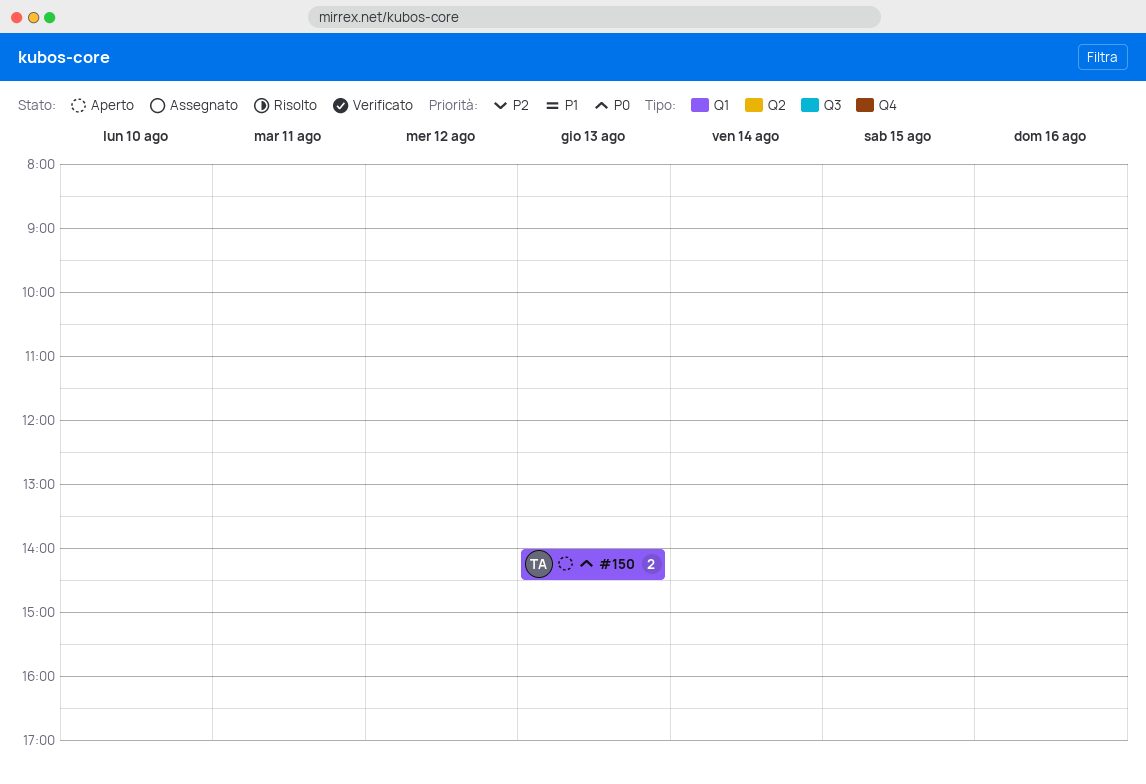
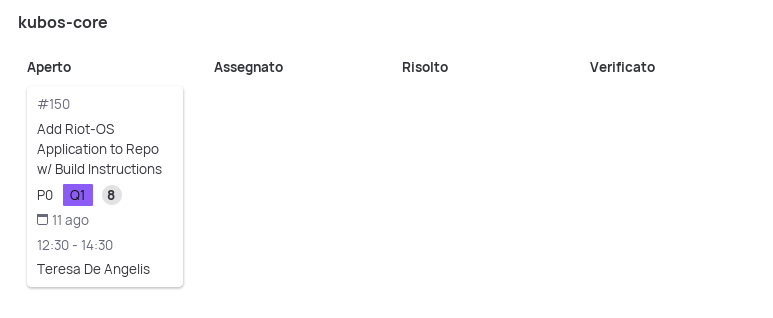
#150, estimate: 2 -> 8
#150, day: Aug 13 -> Aug 11
#150, begins: 14:00 -> 12:30

